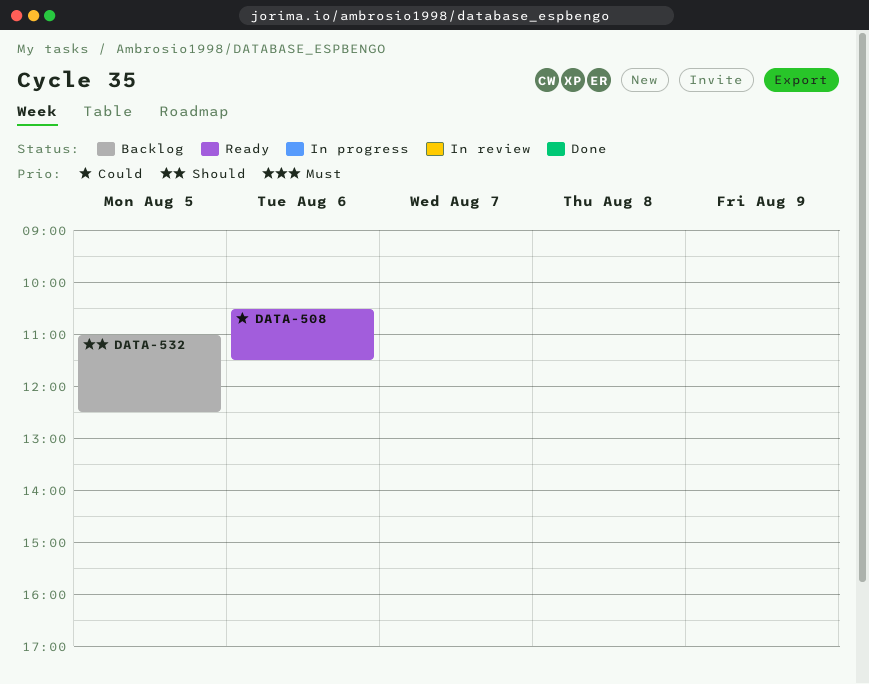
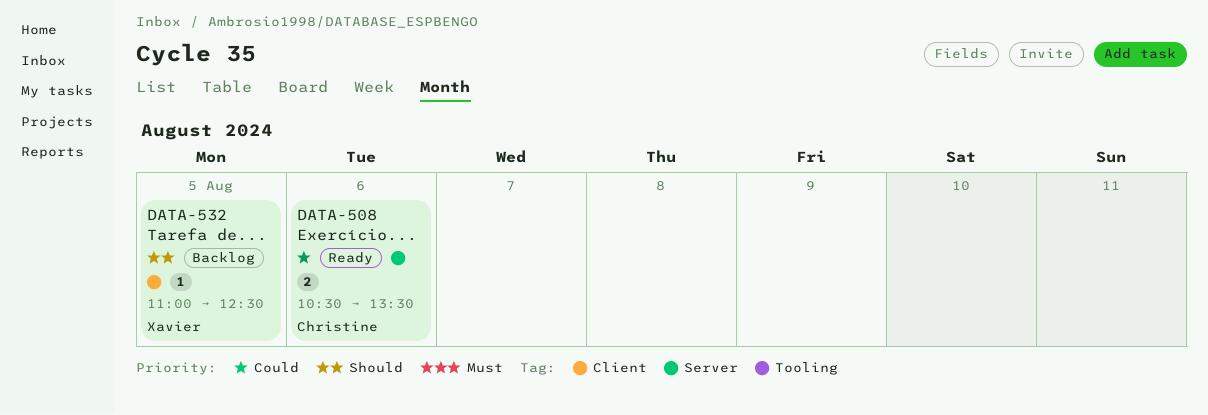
DATA-508, ends: 11:30 -> 13:30

